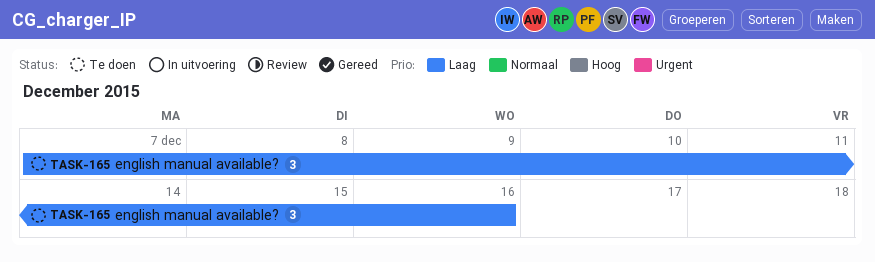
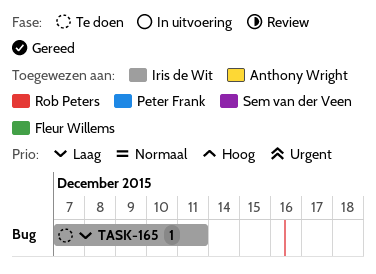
TASK-165, estimate: 3 -> 1
TASK-165, due: Dec 16 -> Dec 11

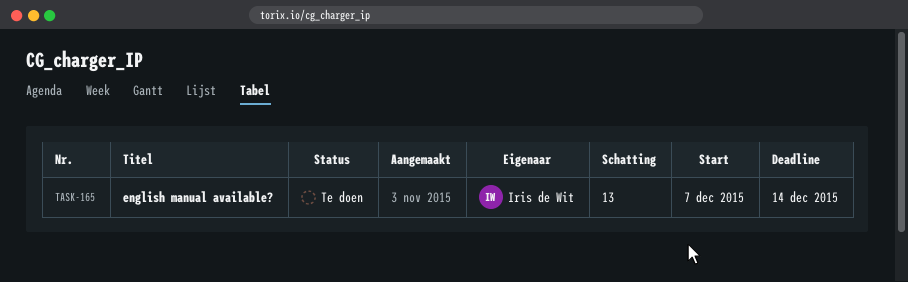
TASK-165, estimate: 1 -> 13
TASK-165, due: Dec 11 -> Dec 14

